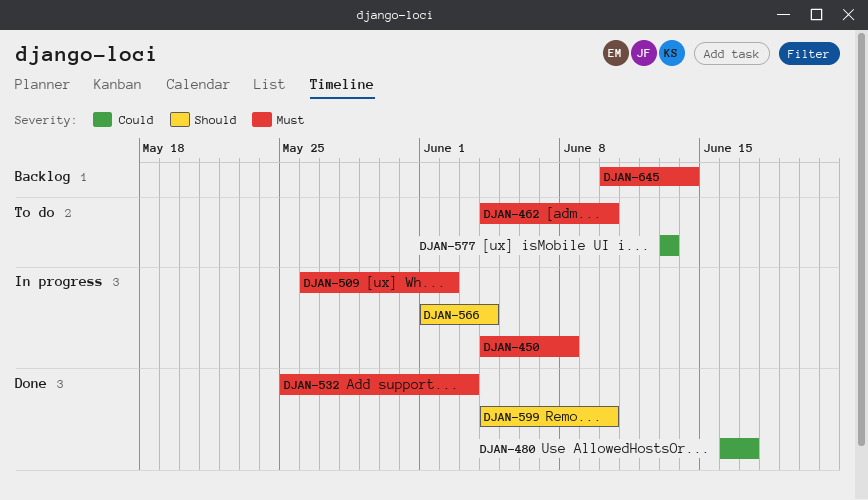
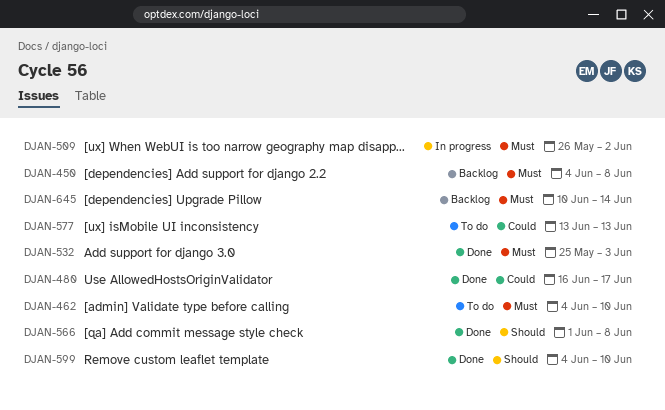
DJAN-450, status: In progress -> Backlog
DJAN-566, status: In progress -> Done
DJAN-566, due: Jun 4 -> Jun 8

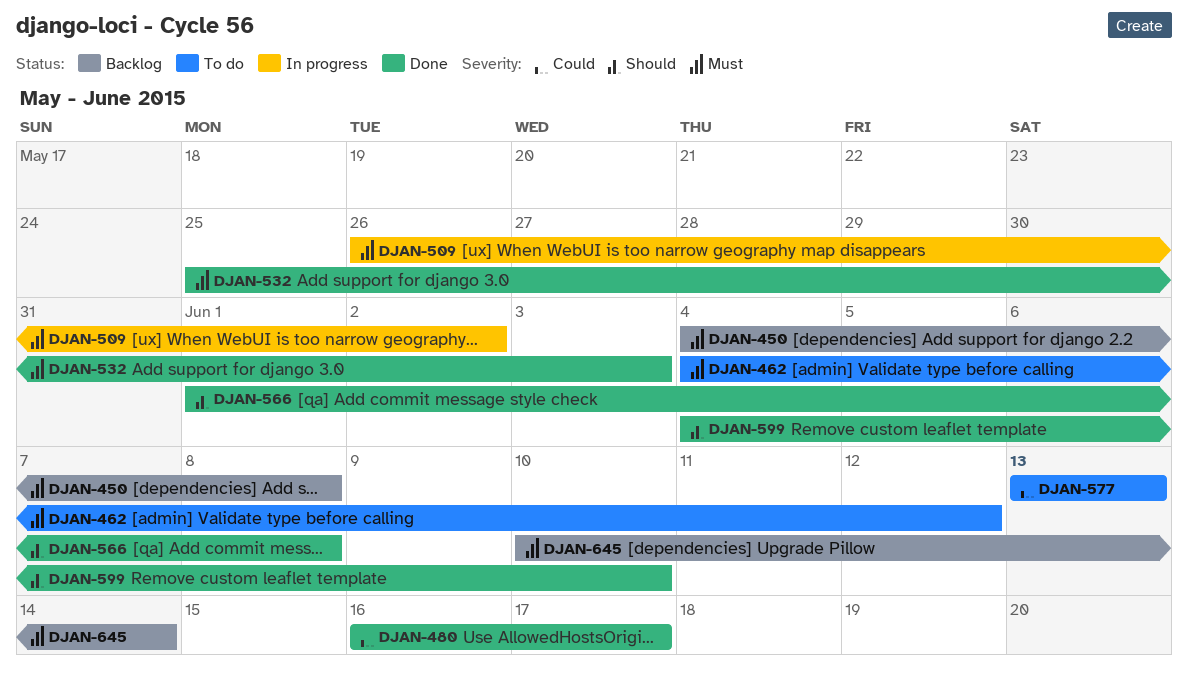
DJAN-462, due: Jun 10 -> Jun 12

